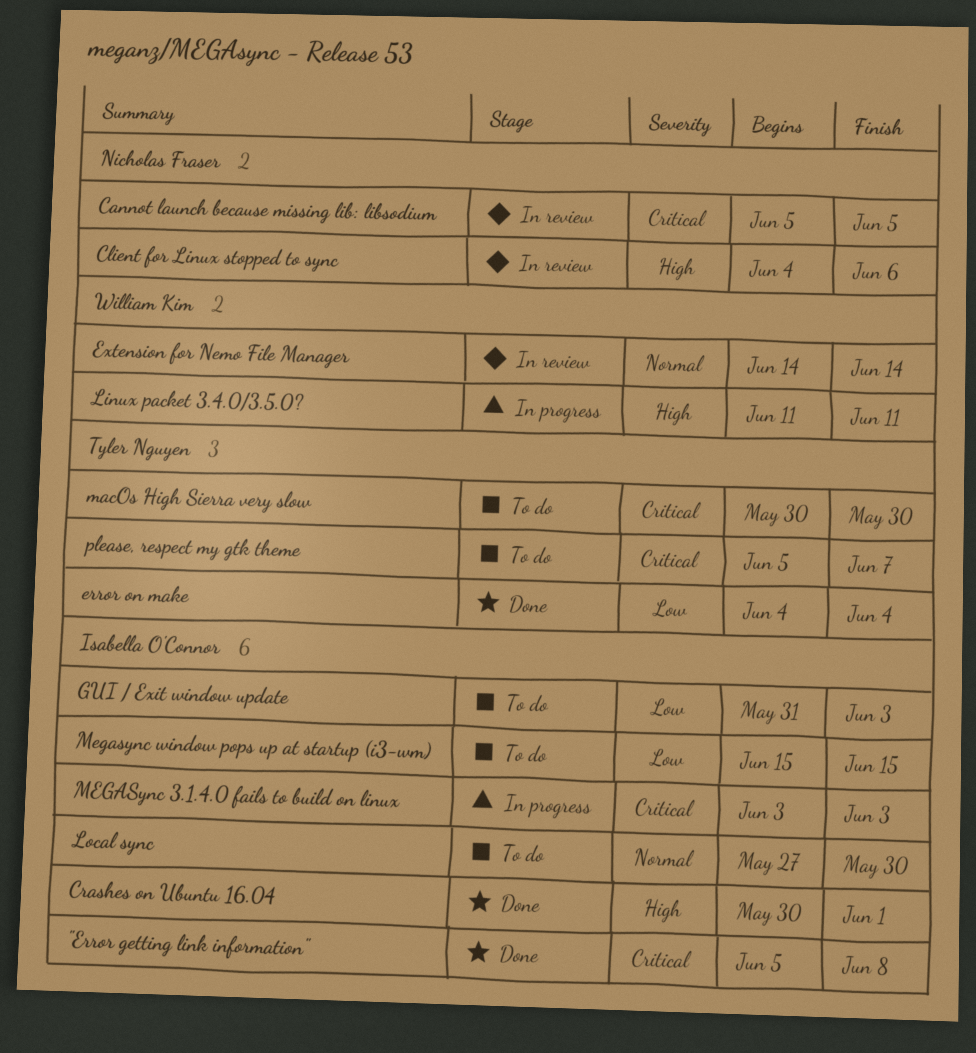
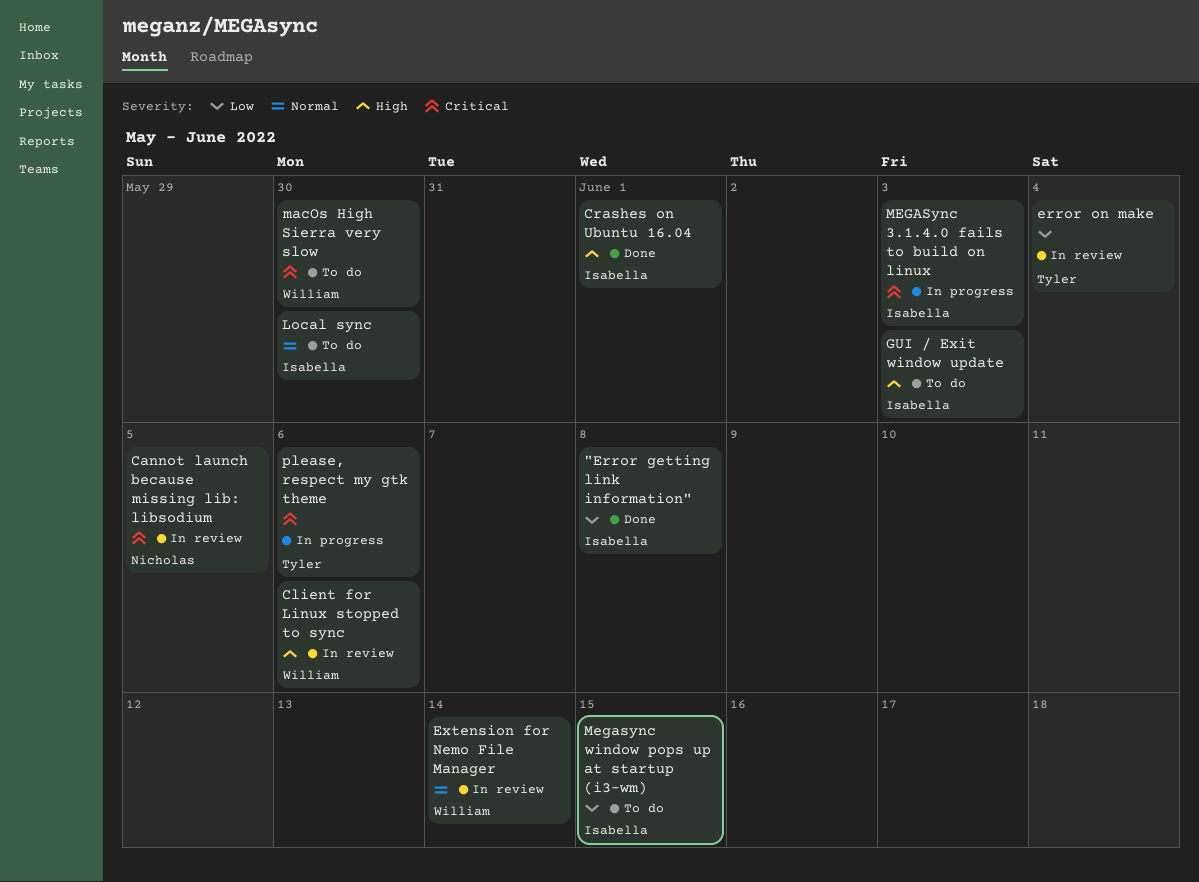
"Error getting link information", priority: Critical -> Low
Client for Linux stopped to sync, owner: Nicholas Fraser -> William Kim
error on make, status: Done -> In review
GUI / Exit window update, priority: Low -> High
Linux packet 3.4.0/3.5.0?: present -> none
macOs High Sierra very slow, owner: Tyler Nguyen -> William Kim
please, respect my gtk theme, status: To do -> In progress
please, respect my gtk theme, due: Jun 7 -> Jun 6

